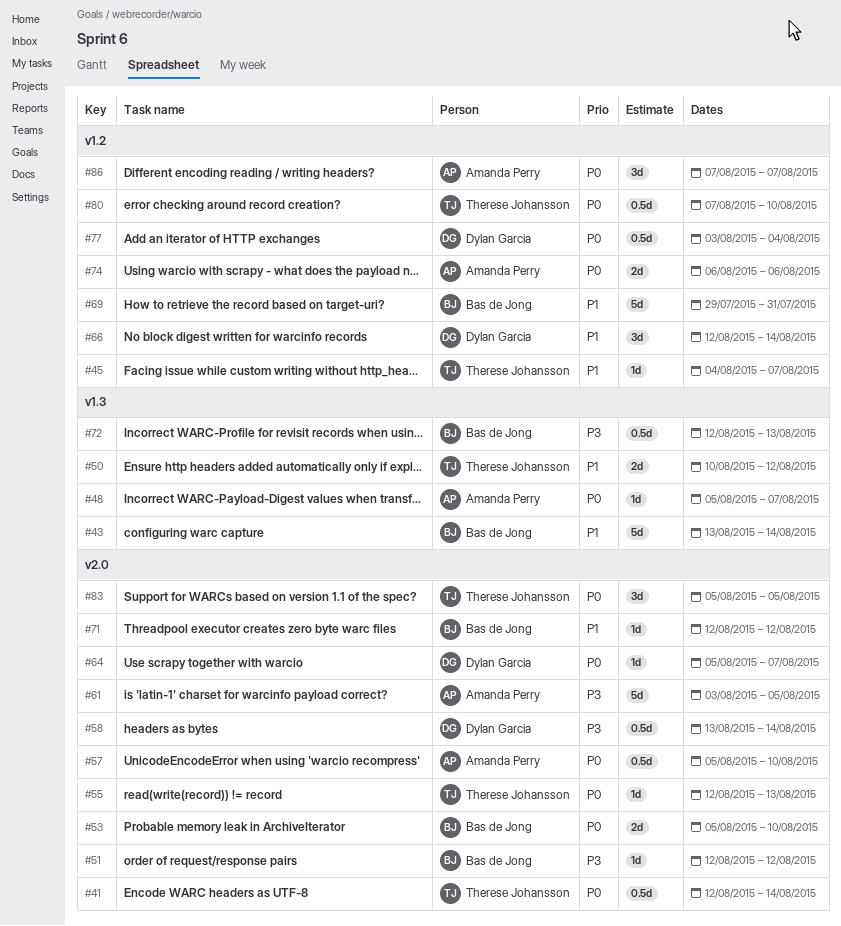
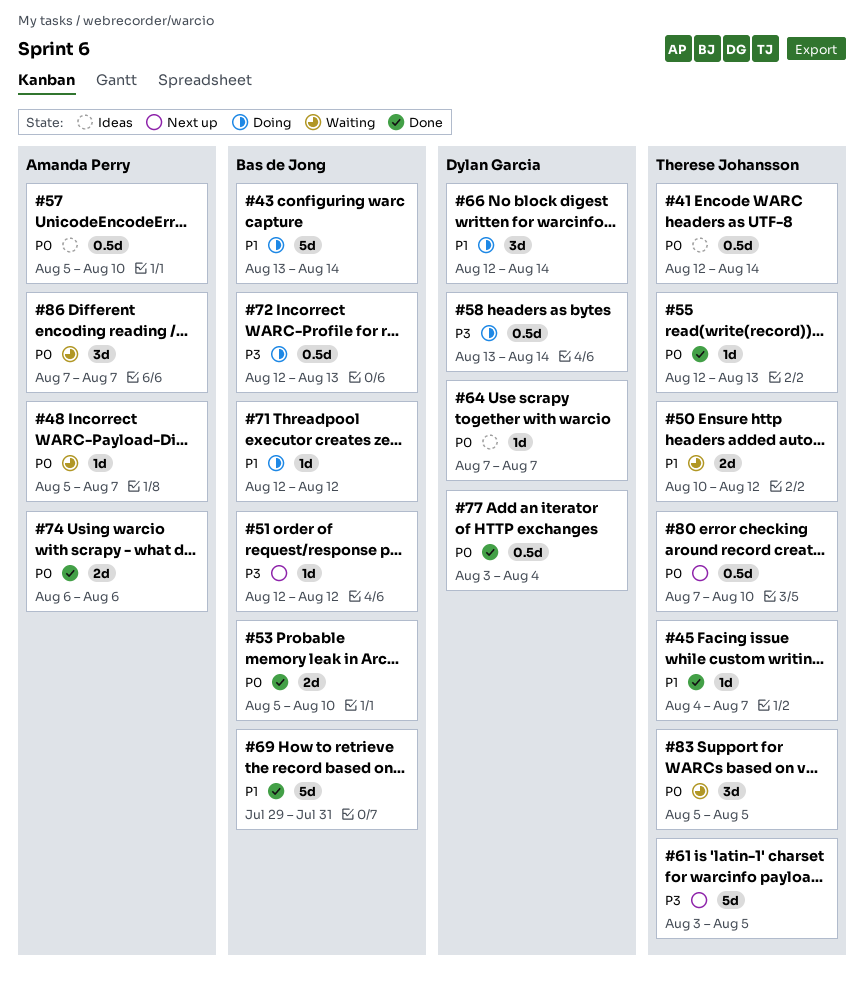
#61, owner: Amanda Perry -> Therese Johansson
#64, start: Aug 5 -> Aug 7

